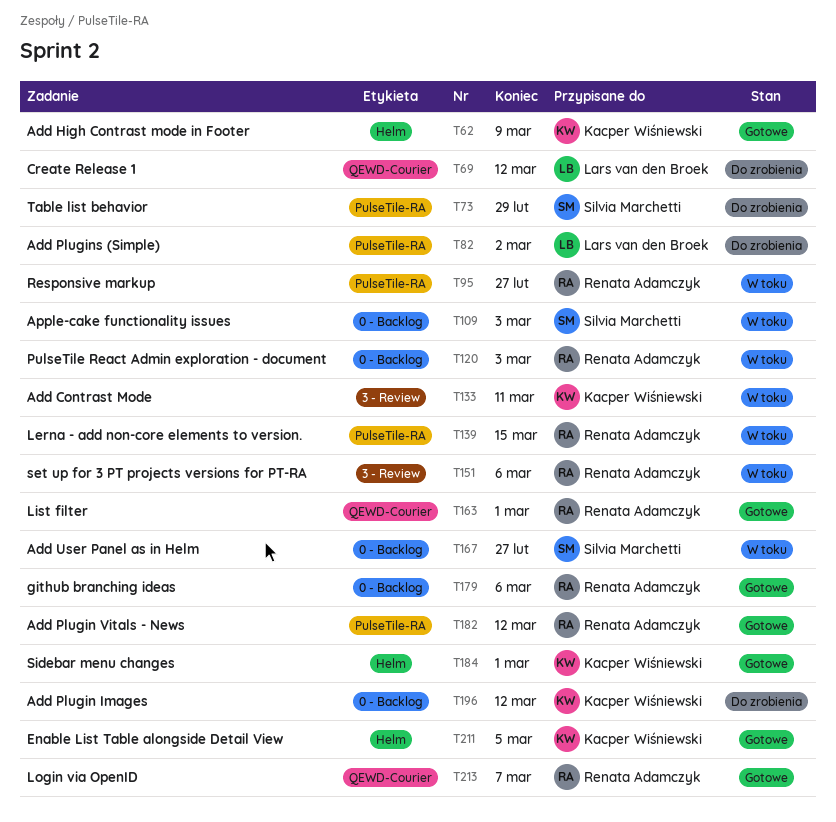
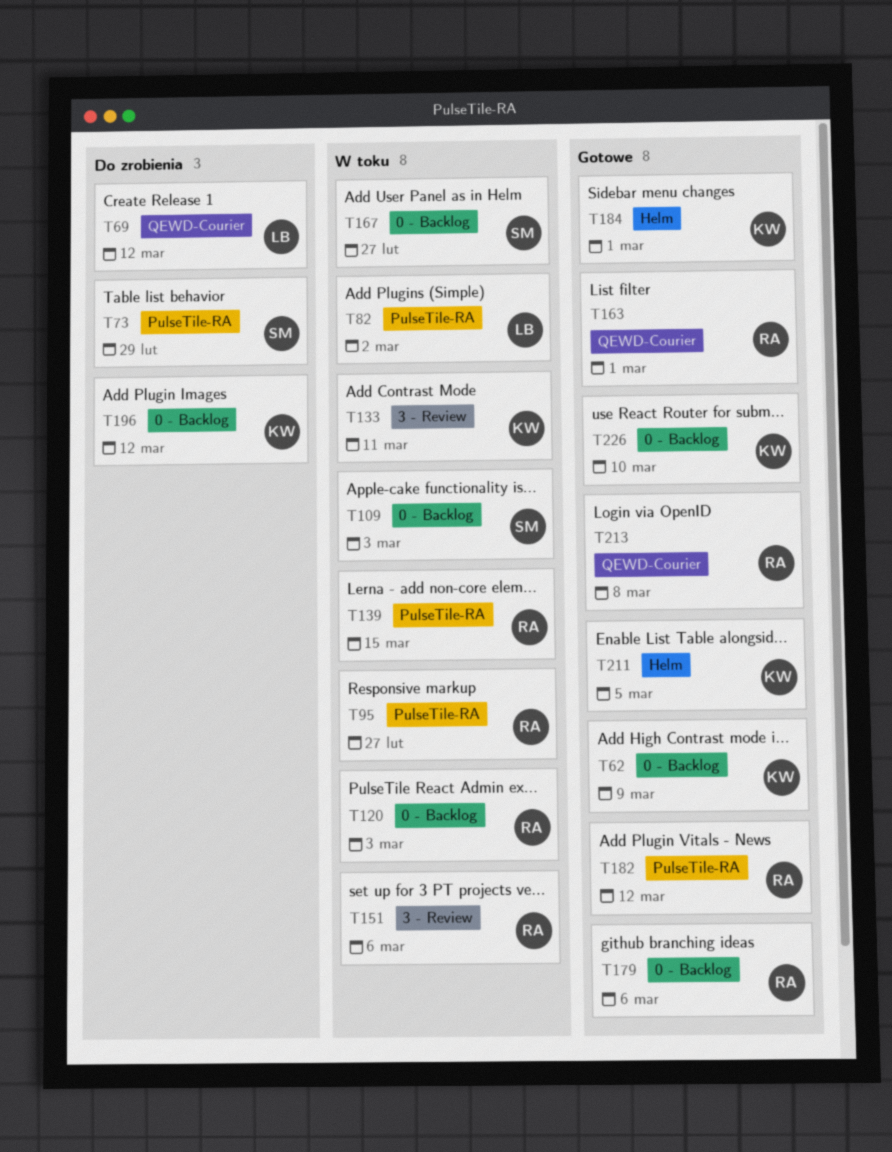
T62, label: Helm -> 0 - Backlog
T82, status: Do zrobienia -> W toku
T213, due: Mar 7 -> Mar 8
T226: none -> present

